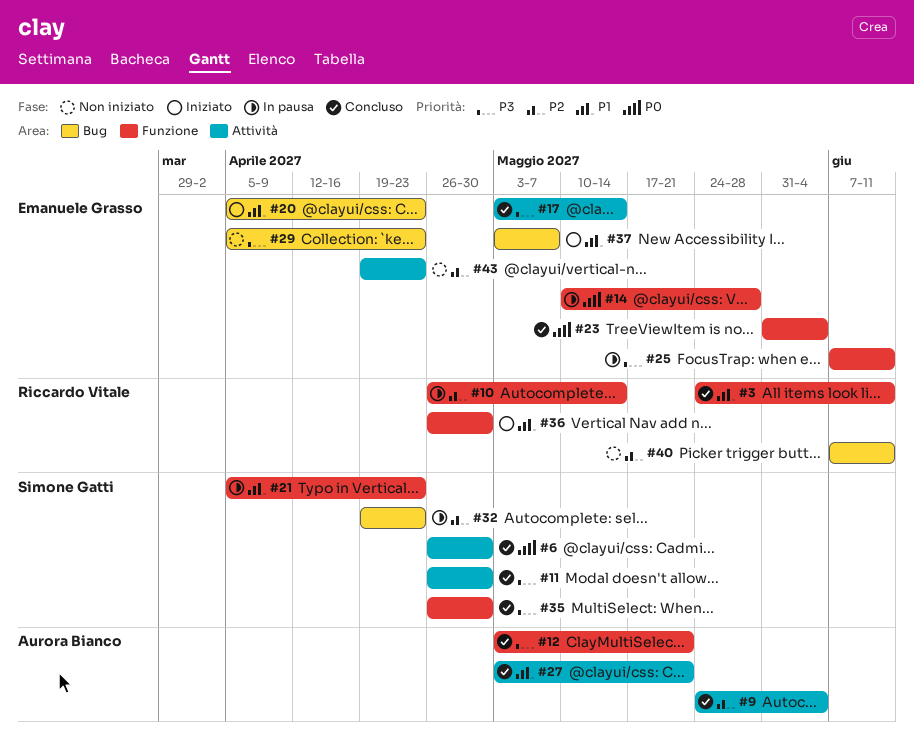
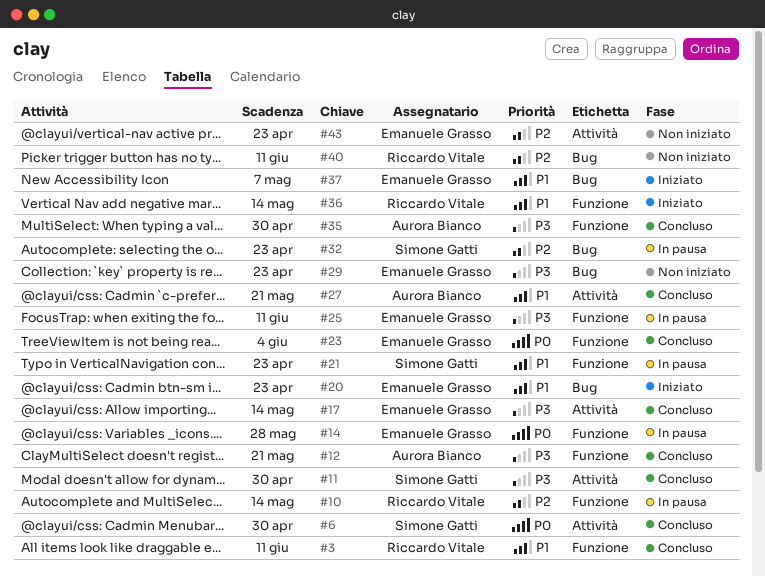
#9: present -> none
#35, owner: Simone Gatti -> Aurora Bianco
#36, due: Apr 30 -> May 14

